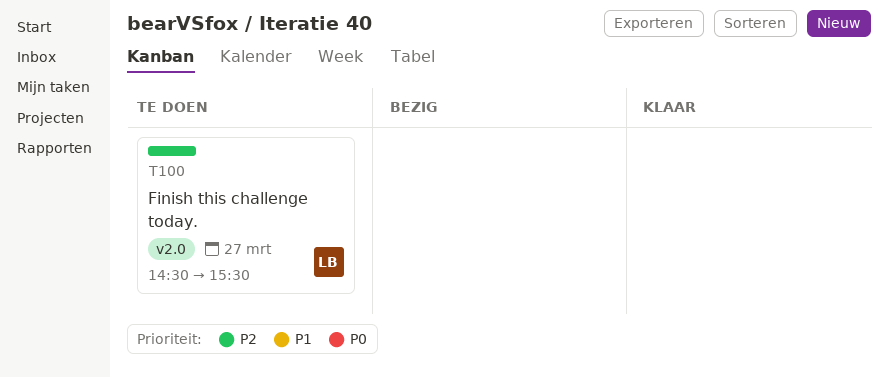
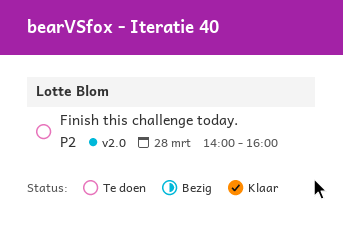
Finish this challenge today., day: Mar 27 -> Mar 28
Finish this challenge today., begins: 14:30 -> 14:00
Finish this challenge today., ends: 15:30 -> 16:00

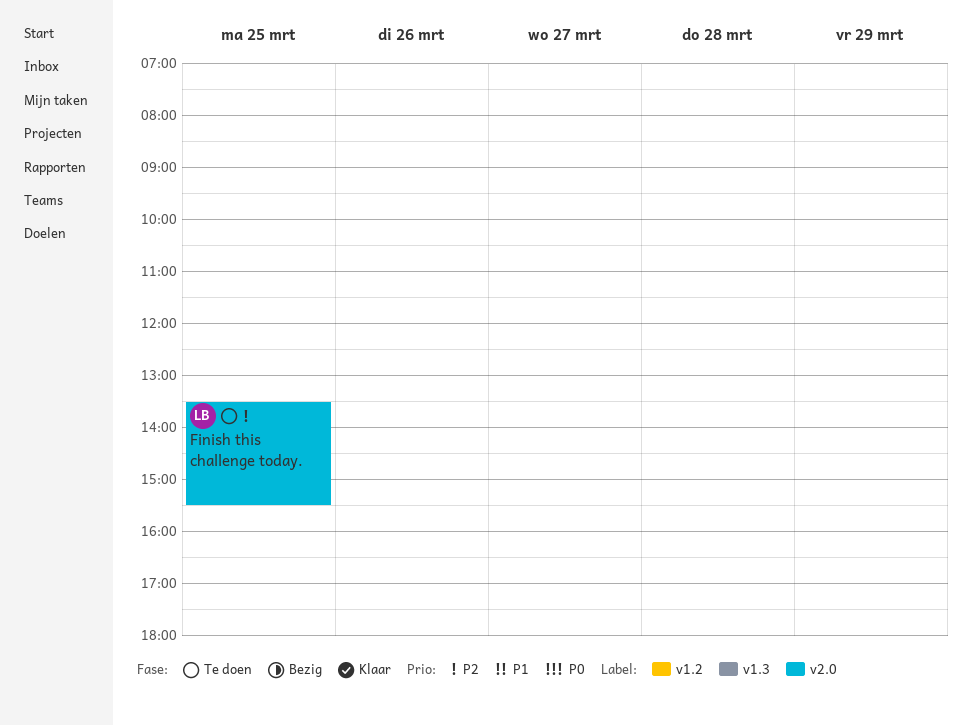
Finish this challenge today., day: Mar 28 -> Mar 25
Finish this challenge today., begins: 14:00 -> 13:30
Finish this challenge today., ends: 16:00 -> 15:30

